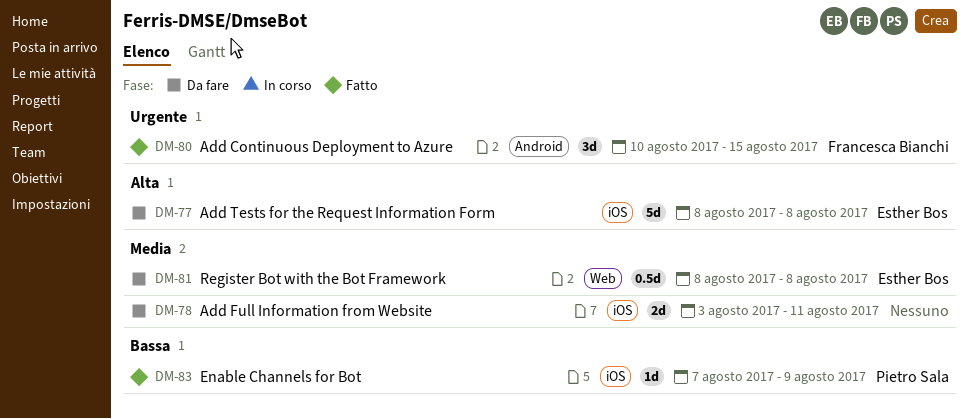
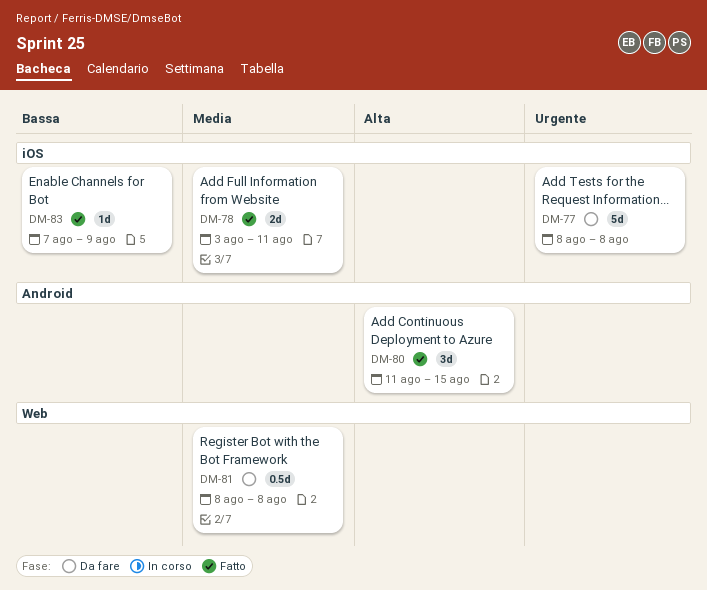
DM-77, priority: Alta -> Urgente
DM-78, status: Da fare -> Fatto
DM-80, priority: Urgente -> Alta
DM-80, start: Aug 10 -> Aug 11

